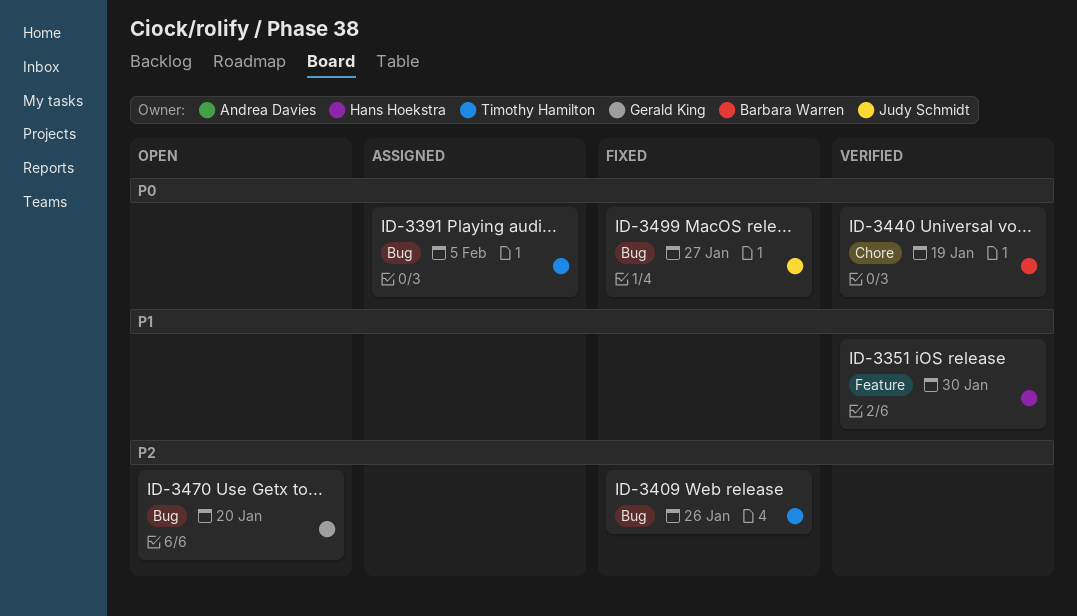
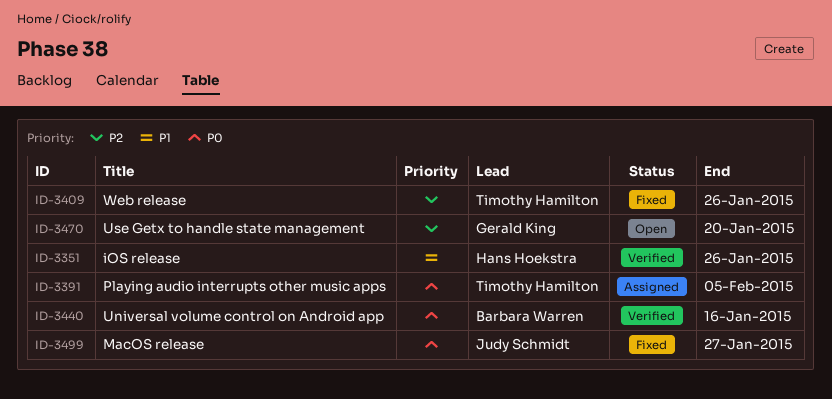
ID-3351, due: Jan 30 -> Jan 26
ID-3440, due: Jan 19 -> Jan 16

